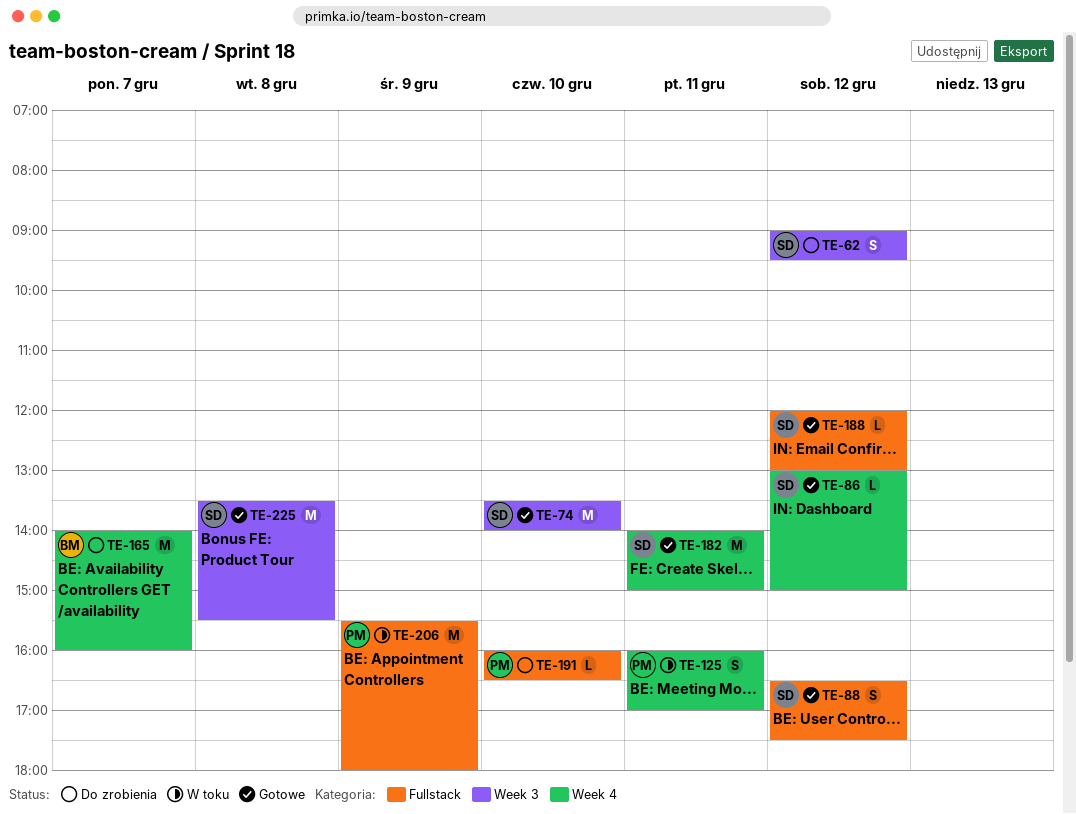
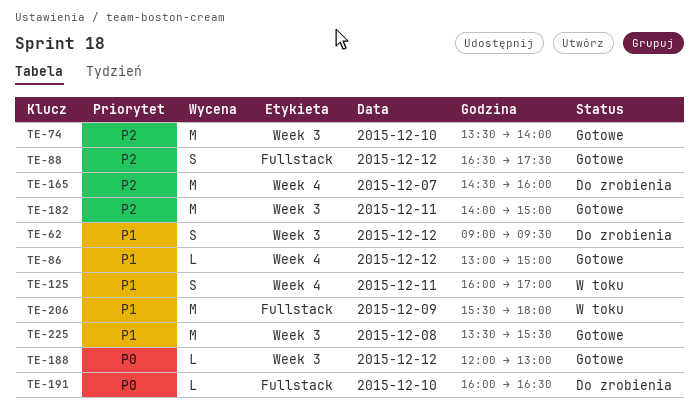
TE-165, begins: 14:00 -> 14:30
TE-182, label: Week 4 -> Week 3
TE-188, label: Fullstack -> Week 3

